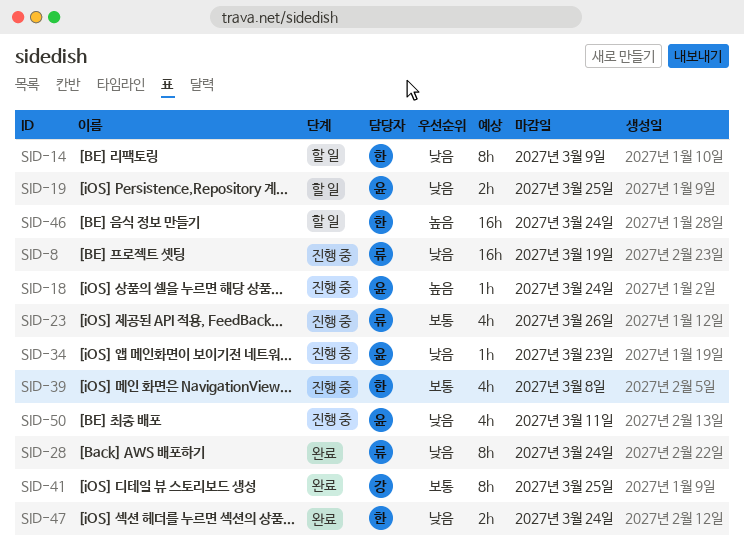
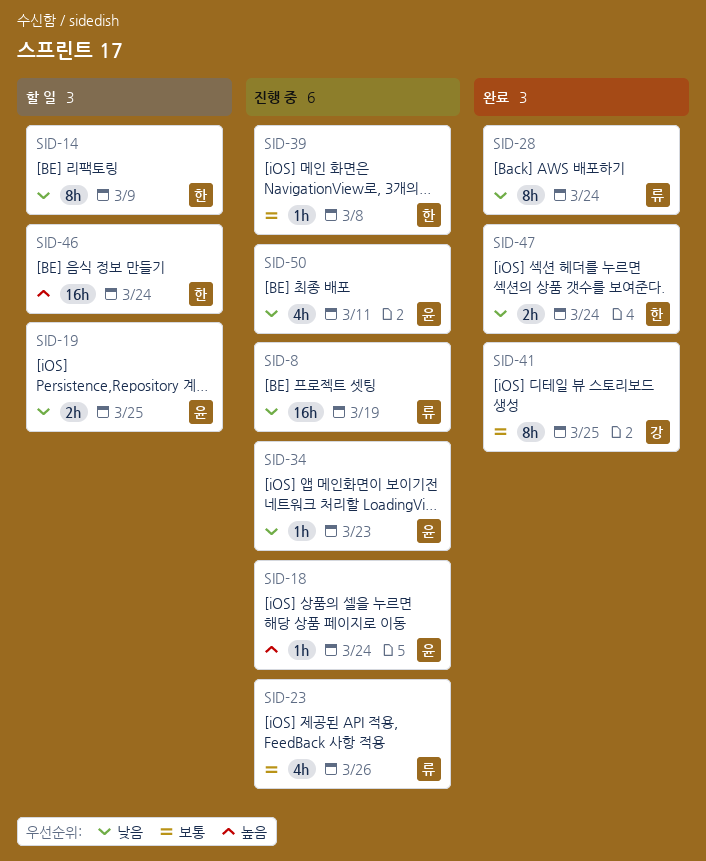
SID-39, estimate: 4h -> 1h

